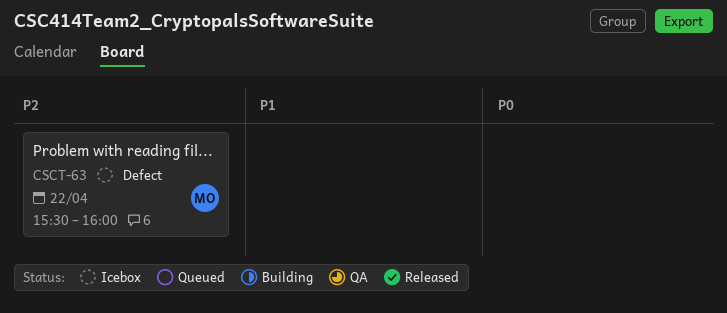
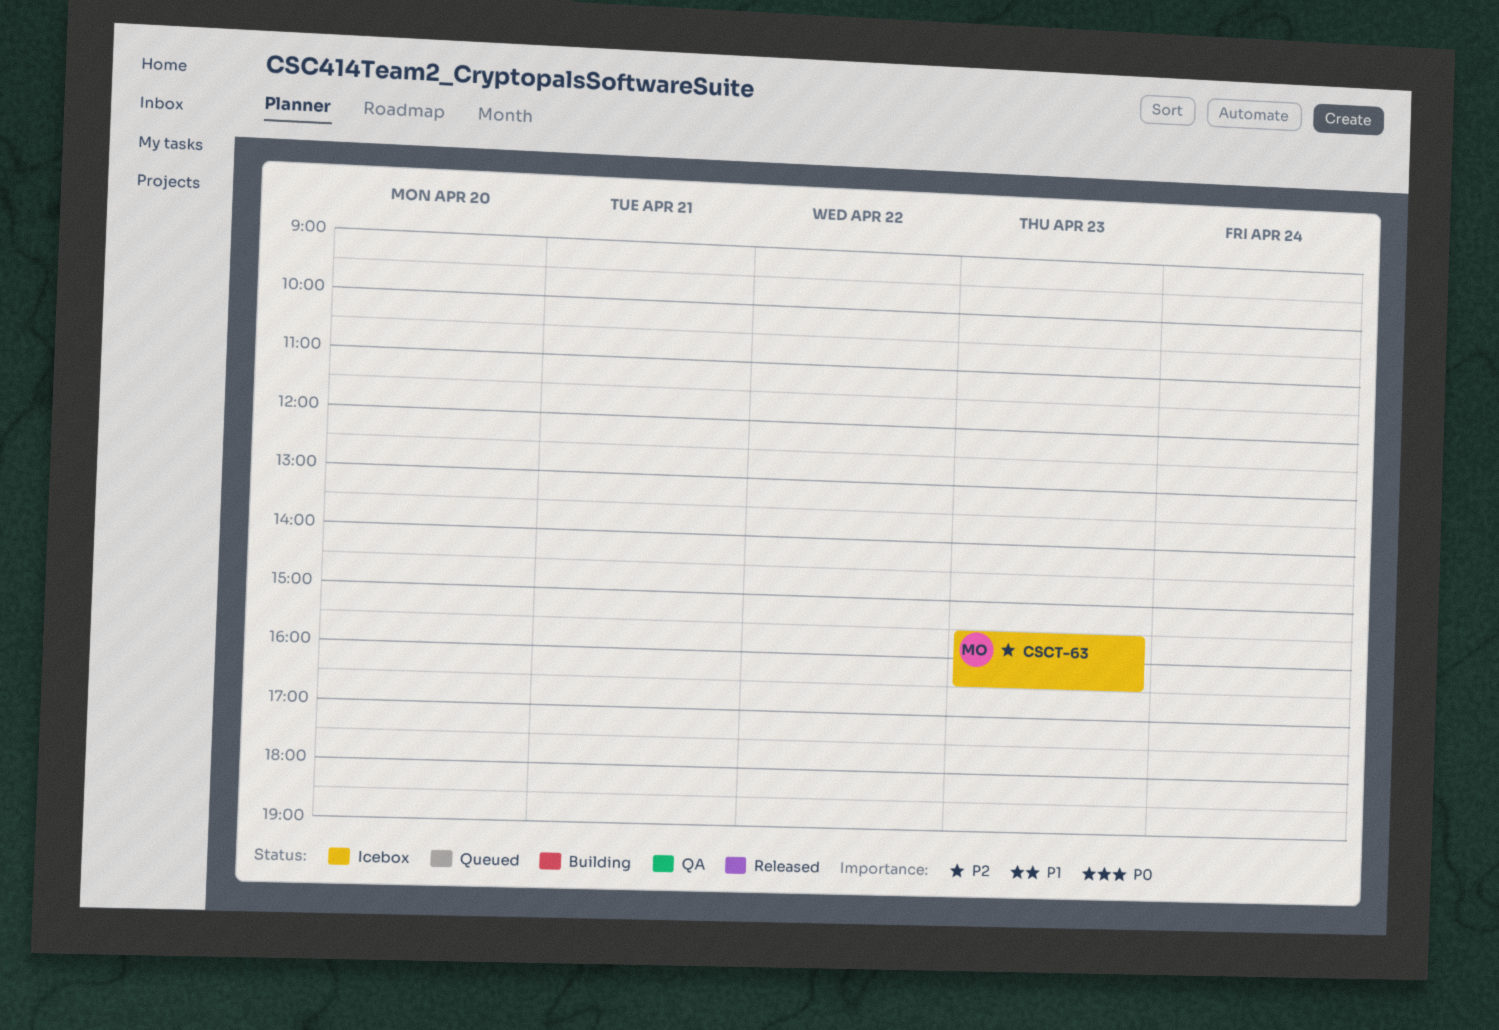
CSCT-63, day: Apr 22 -> Apr 23
CSCT-63, ends: 16:00 -> 16:30

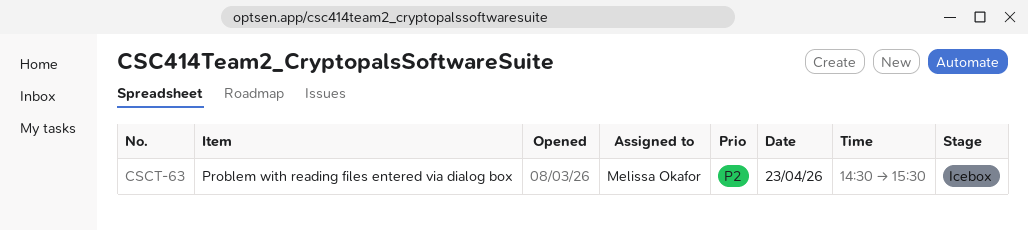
CSCT-63, begins: 15:30 -> 14:30
CSCT-63, ends: 16:30 -> 15:30

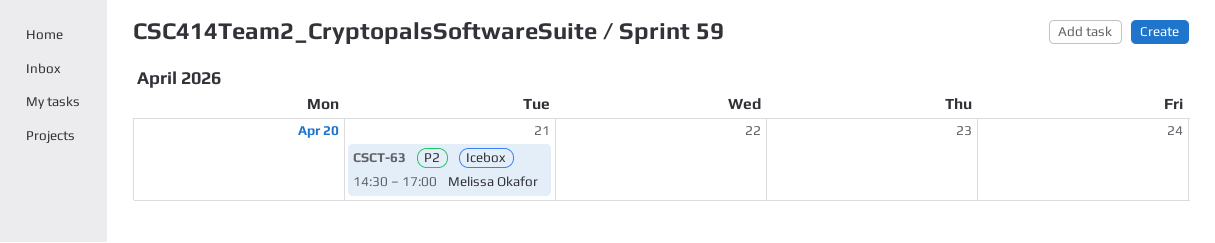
CSCT-63, day: Apr 23 -> Apr 21
CSCT-63, ends: 15:30 -> 17:00

